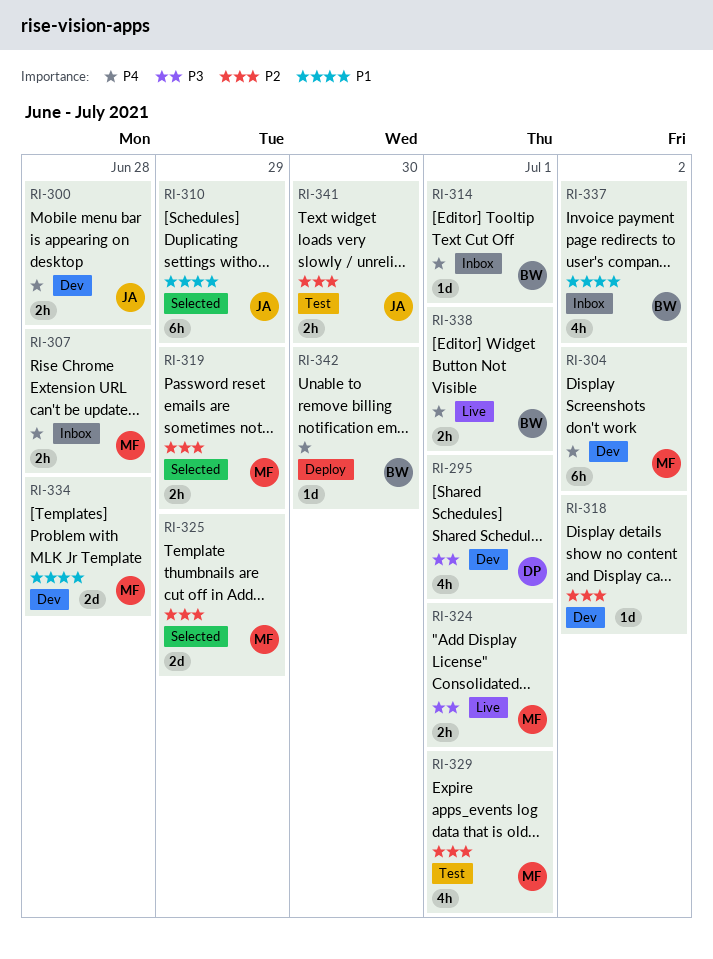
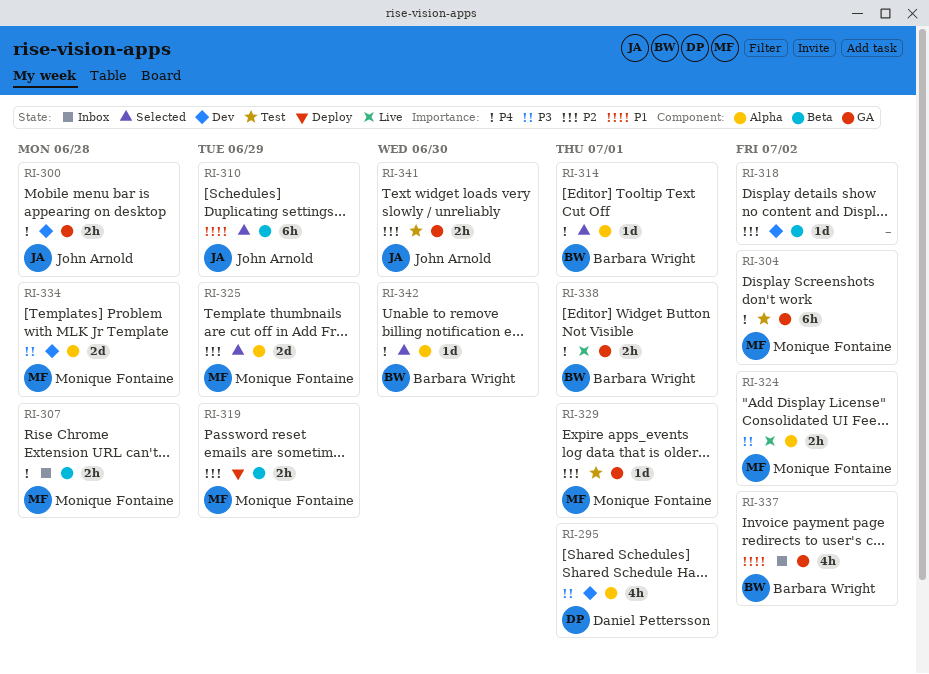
RI-304, status: Dev -> Test
RI-314, status: Inbox -> Selected
RI-319, status: Selected -> Deploy
RI-324, due: Jul 1 -> Jul 2
RI-329, estimate: 4h -> 1d
RI-334, priority: P1 -> P3
RI-342, status: Deploy -> Selected

